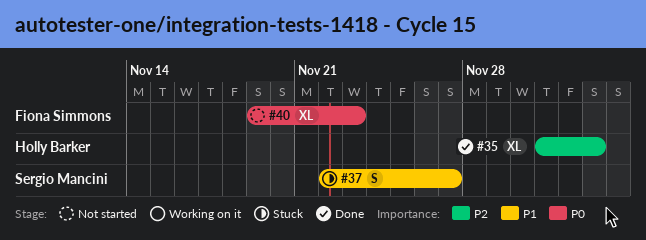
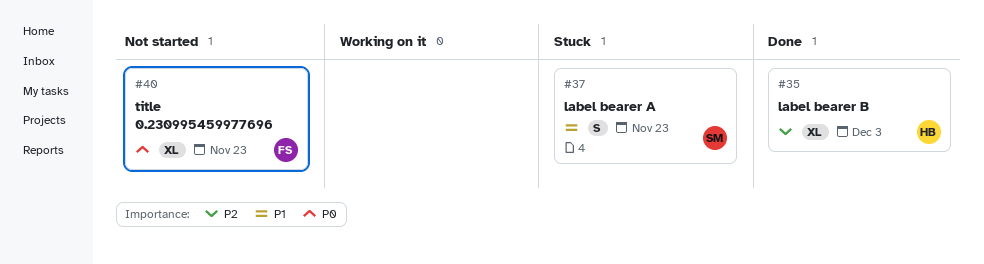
#37, due: Nov 27 -> Nov 23

